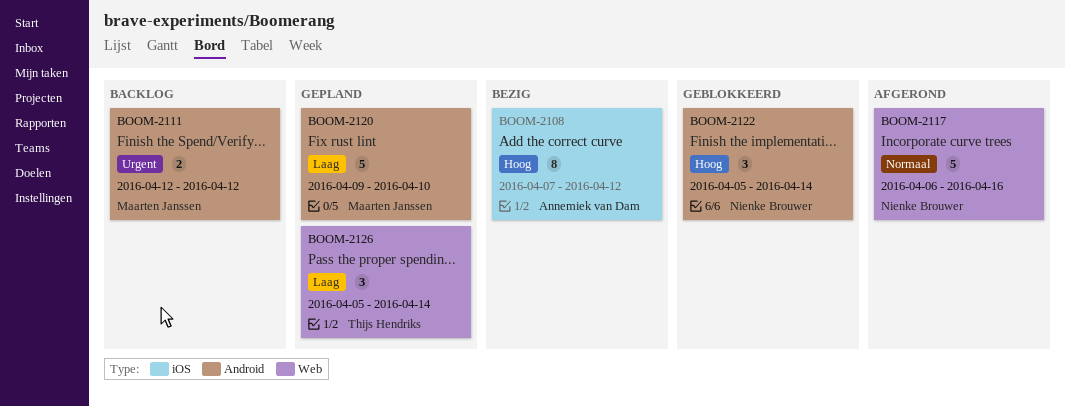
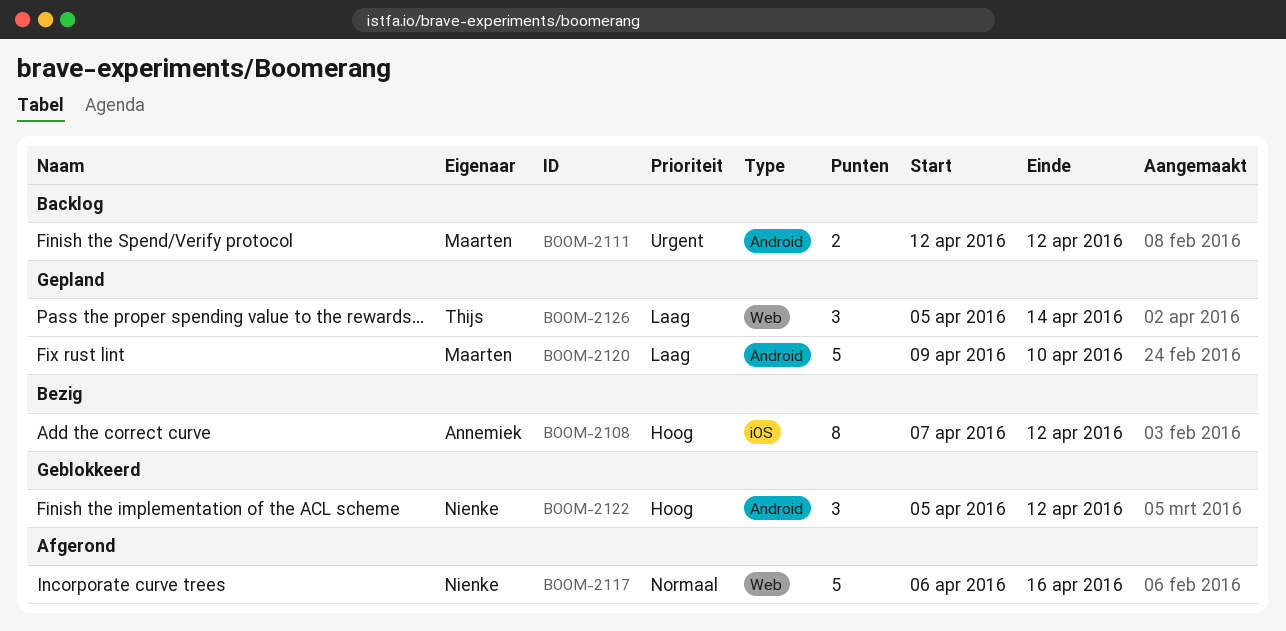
BOOM-2122, due: Apr 14 -> Apr 12

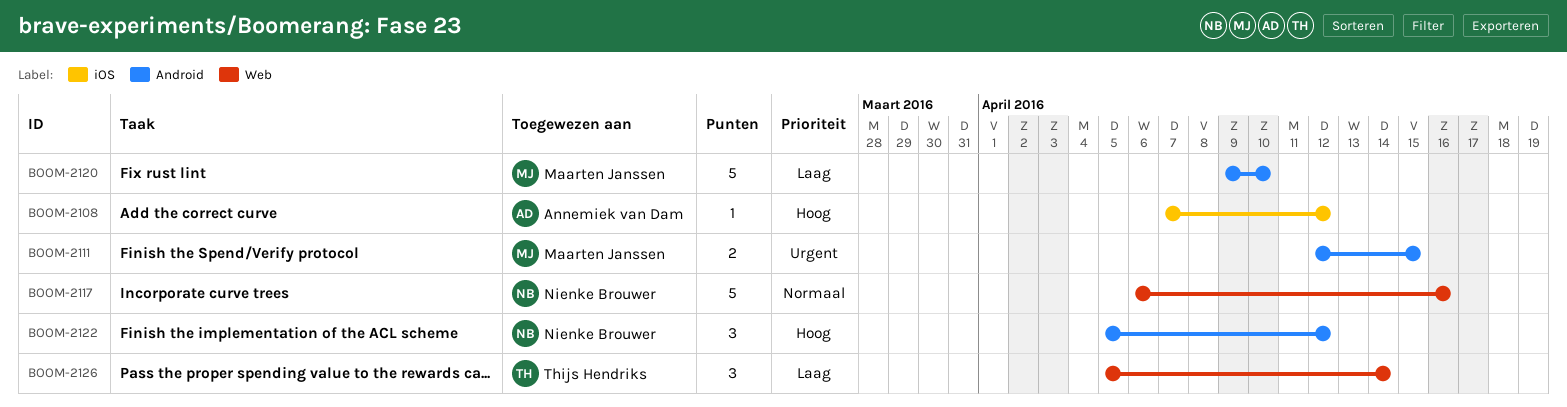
BOOM-2108, estimate: 8 -> 1
BOOM-2111, due: Apr 12 -> Apr 15

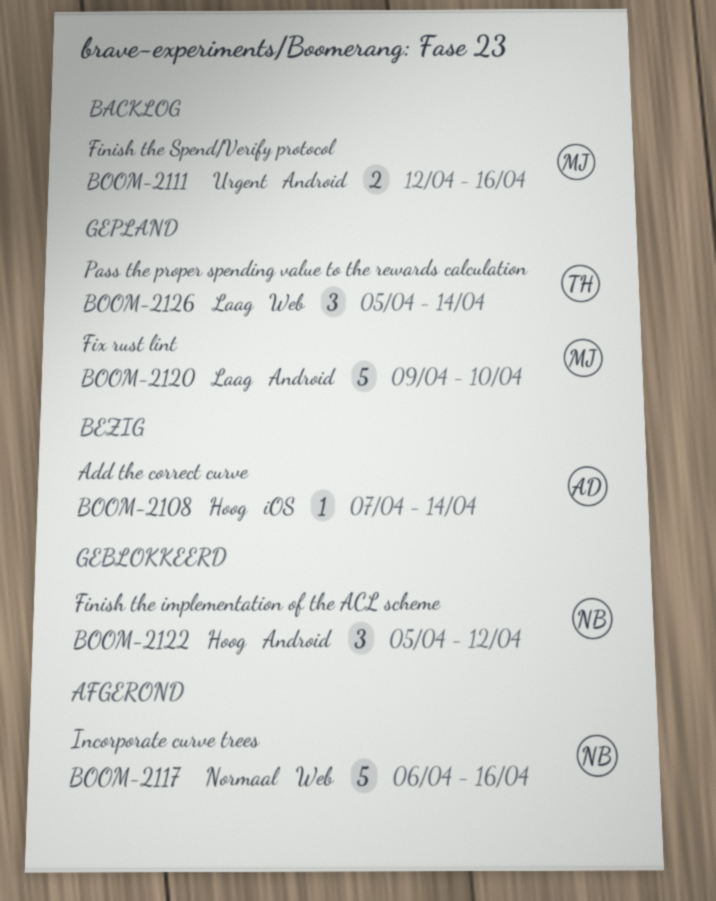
BOOM-2108, due: Apr 12 -> Apr 14
BOOM-2111, due: Apr 15 -> Apr 16

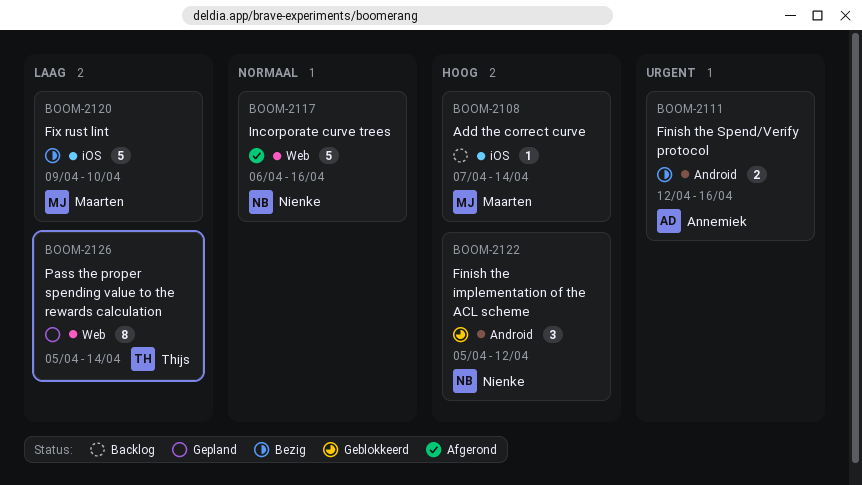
BOOM-2108, status: Bezig -> Backlog
BOOM-2108, owner: Annemiek -> Maarten
BOOM-2111, status: Backlog -> Bezig
BOOM-2111, owner: Maarten -> Annemiek
BOOM-2120, status: Gepland -> Bezig
BOOM-2120, label: Android -> iOS
BOOM-2126, estimate: 3 -> 8

